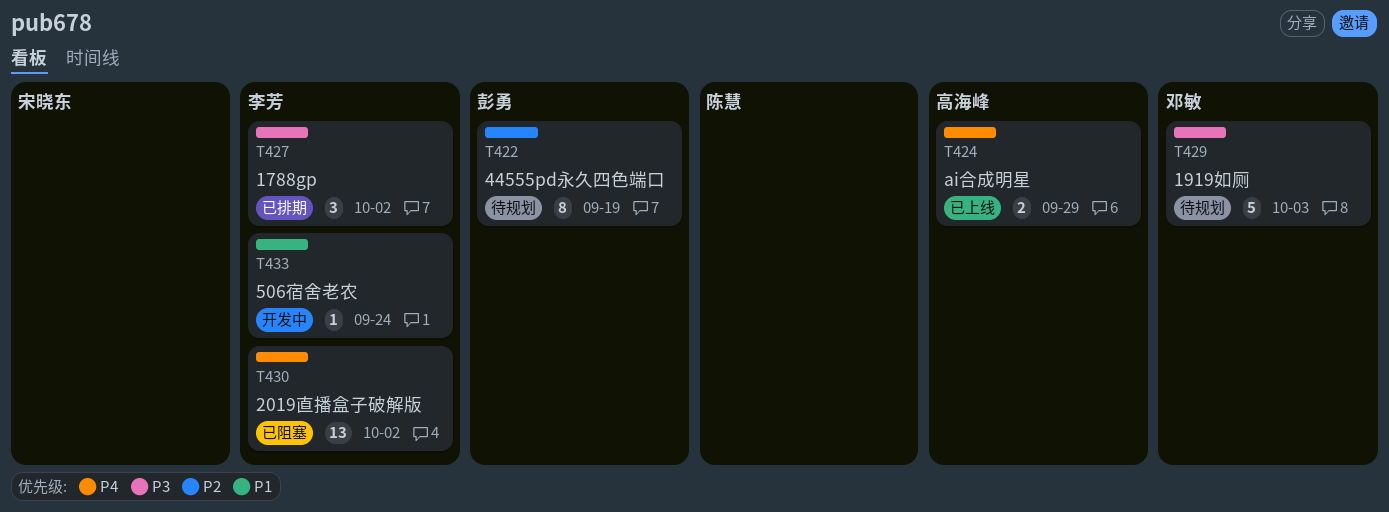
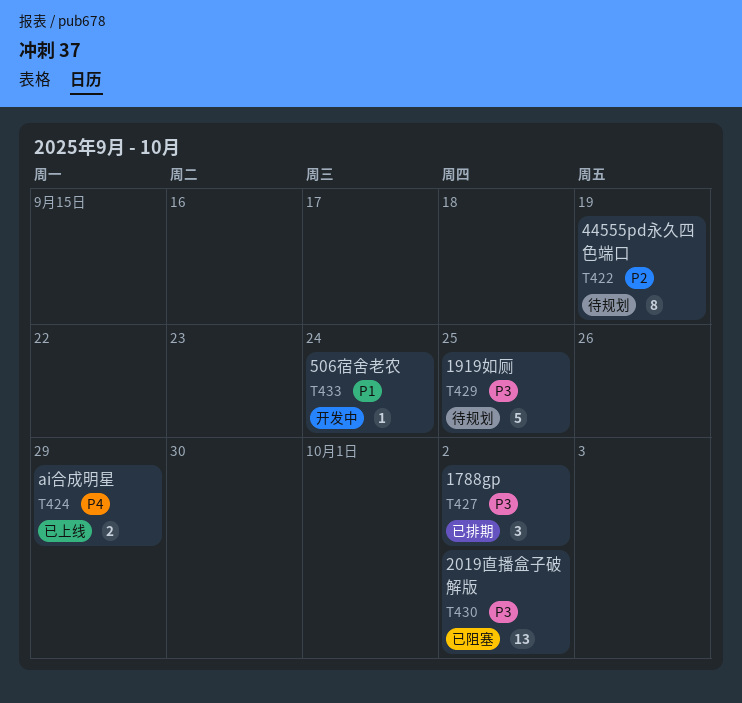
T429, due: Oct 3 -> Sep 25
T430, priority: P4 -> P3

